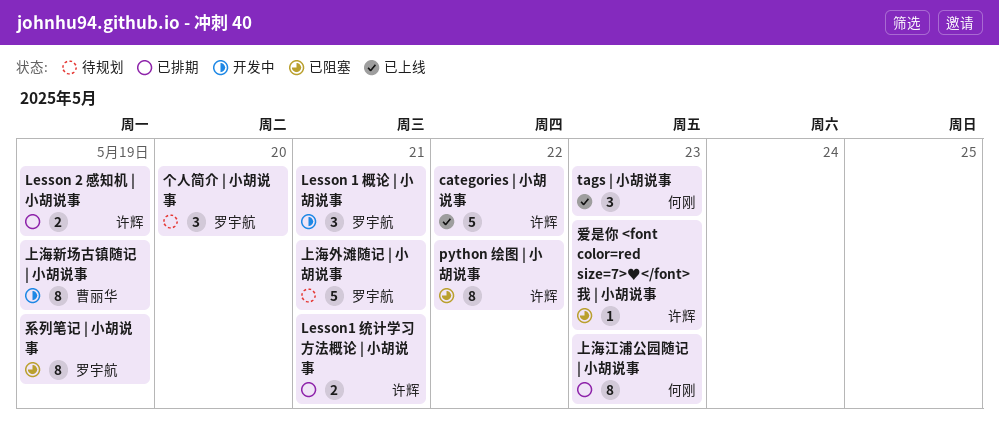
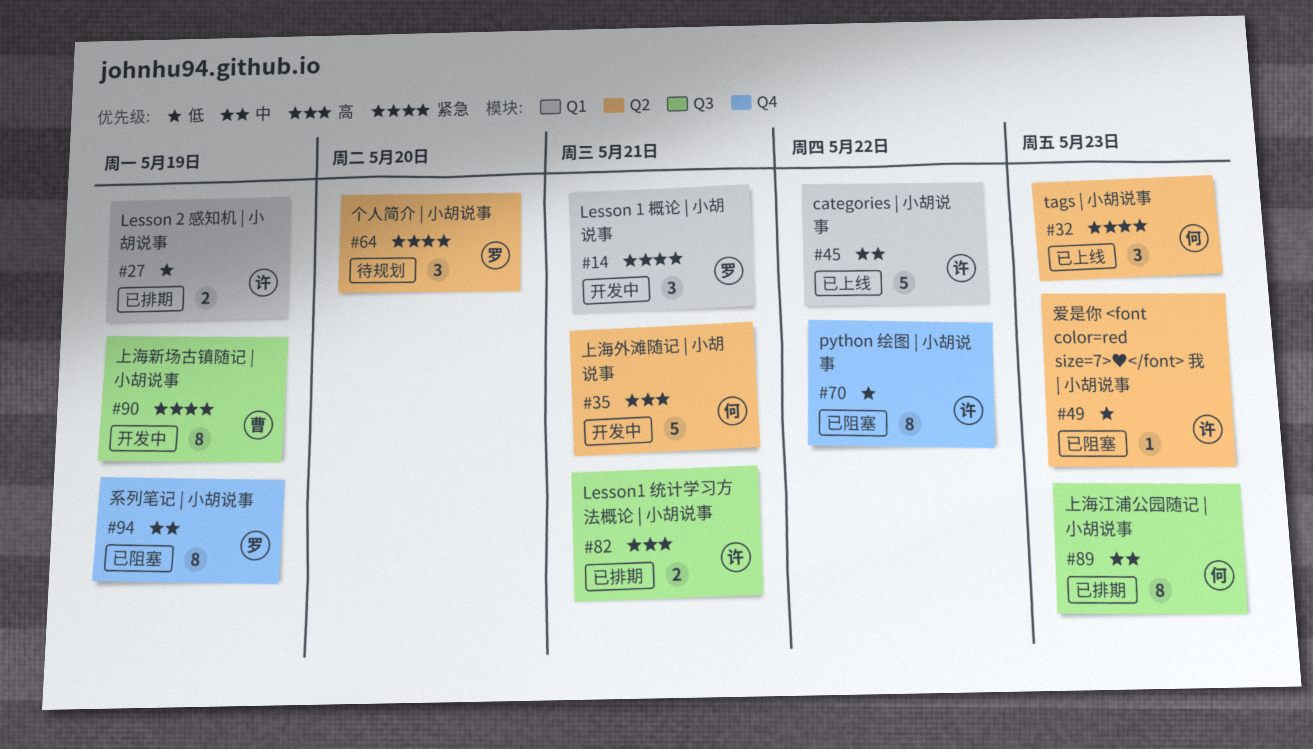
上海外滩随记 | 小胡说事, status: 待规划 -> 开发中
上海外滩随记 | 小胡说事, owner: 罗宇航 -> 何刚

